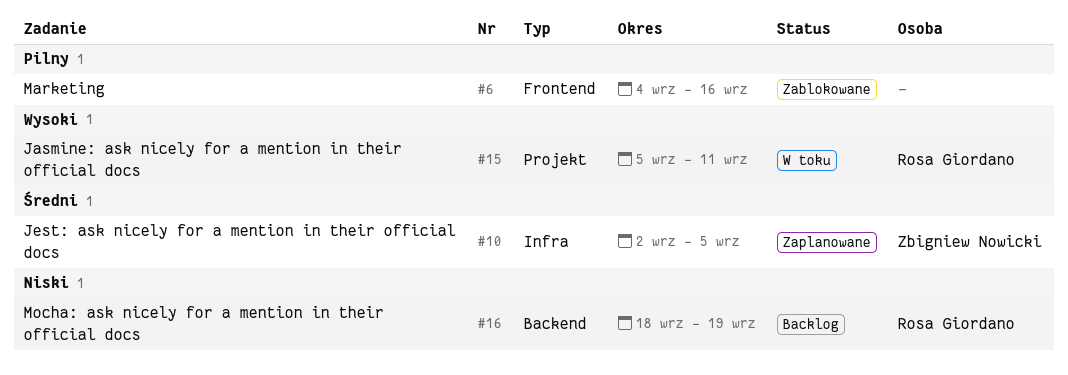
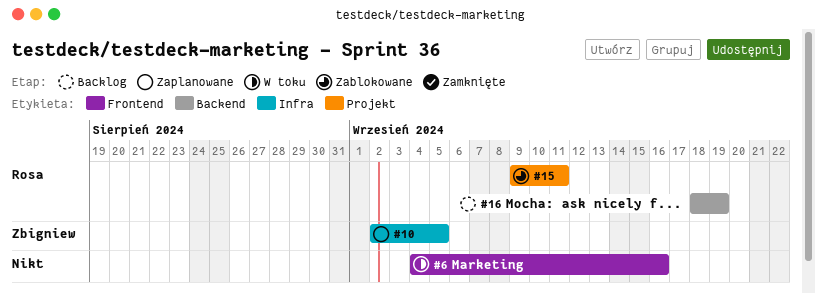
#6, status: Zablokowane -> W toku
#15, status: W toku -> Zablokowane
#15, start: Sep 5 -> Sep 9

